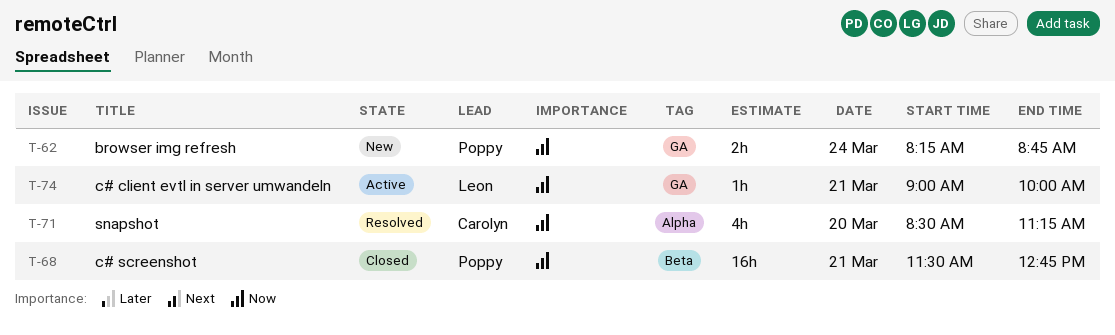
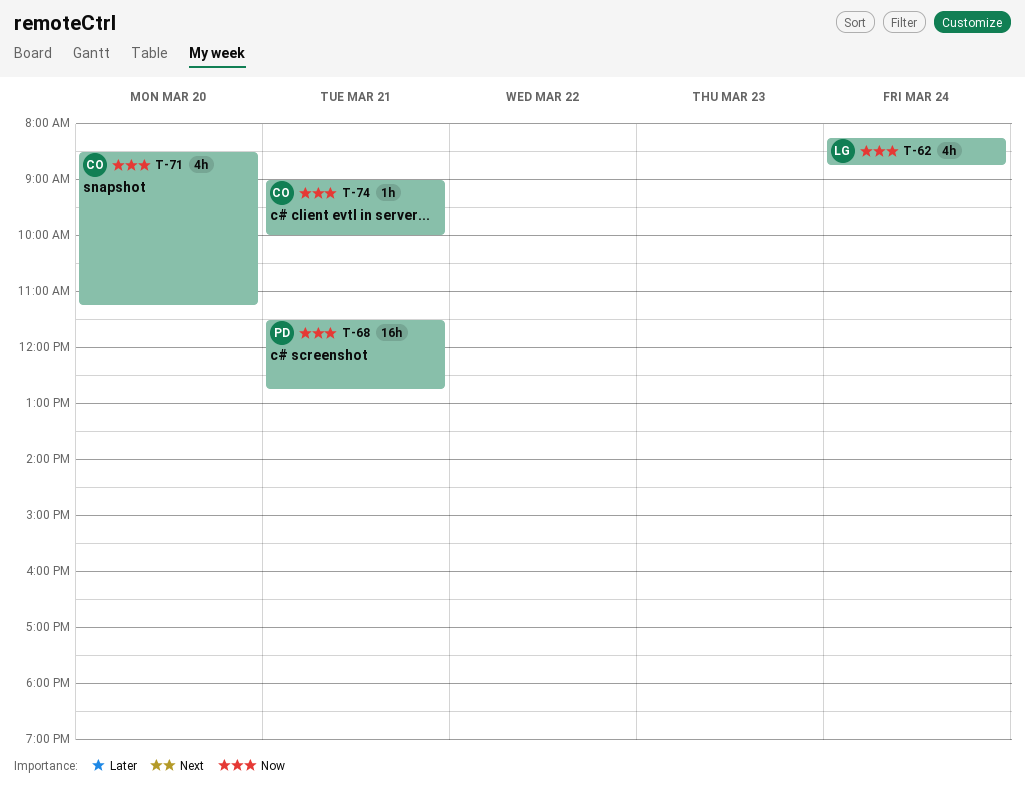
T-62, owner: Poppy -> Leon
T-62, estimate: 2h -> 4h
T-74, owner: Leon -> Carolyn

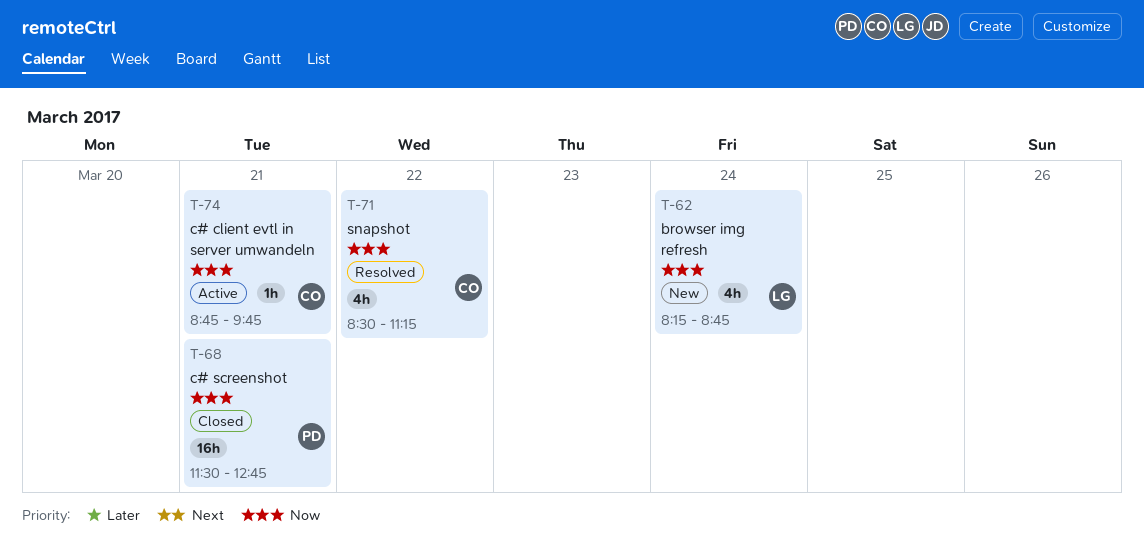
T-71, day: Mar 20 -> Mar 22
T-74, begins: 09:00 -> 08:45
T-74, ends: 10:00 -> 09:45

